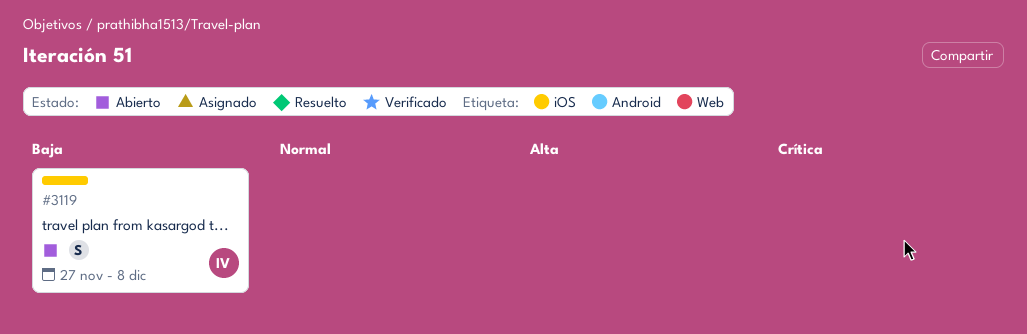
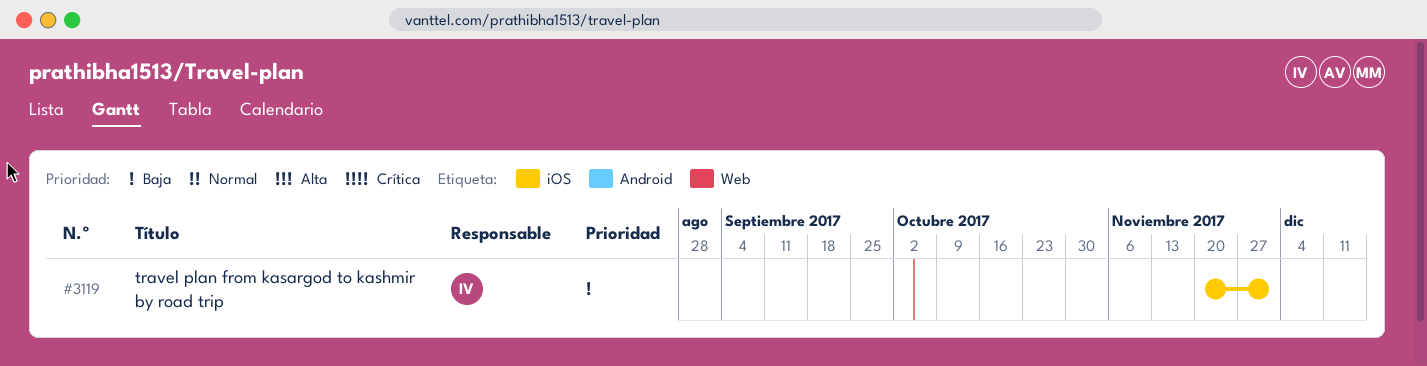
#3119, start: Nov 27 -> Nov 20
#3119, due: Dec 8 -> Dec 1

